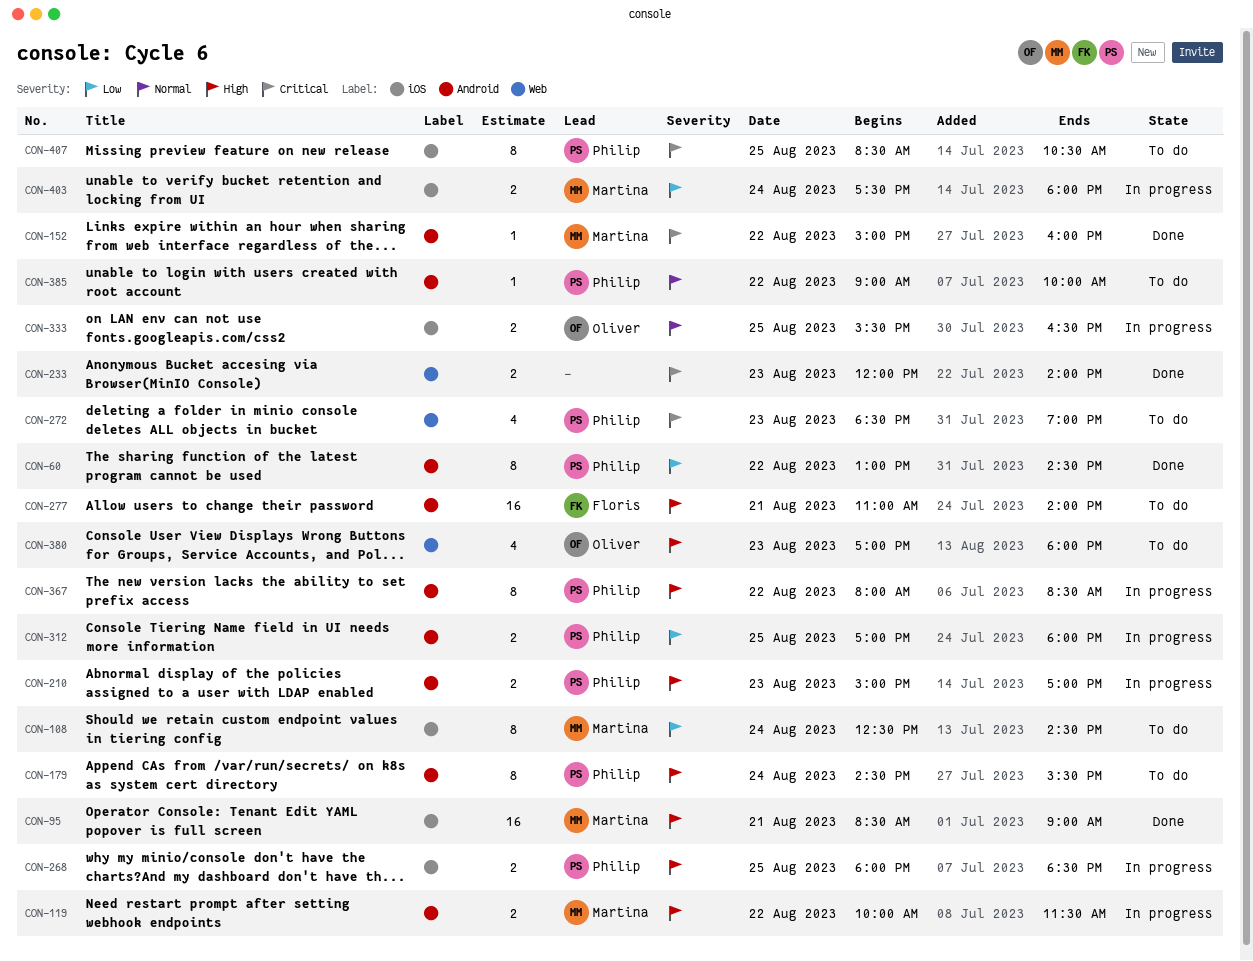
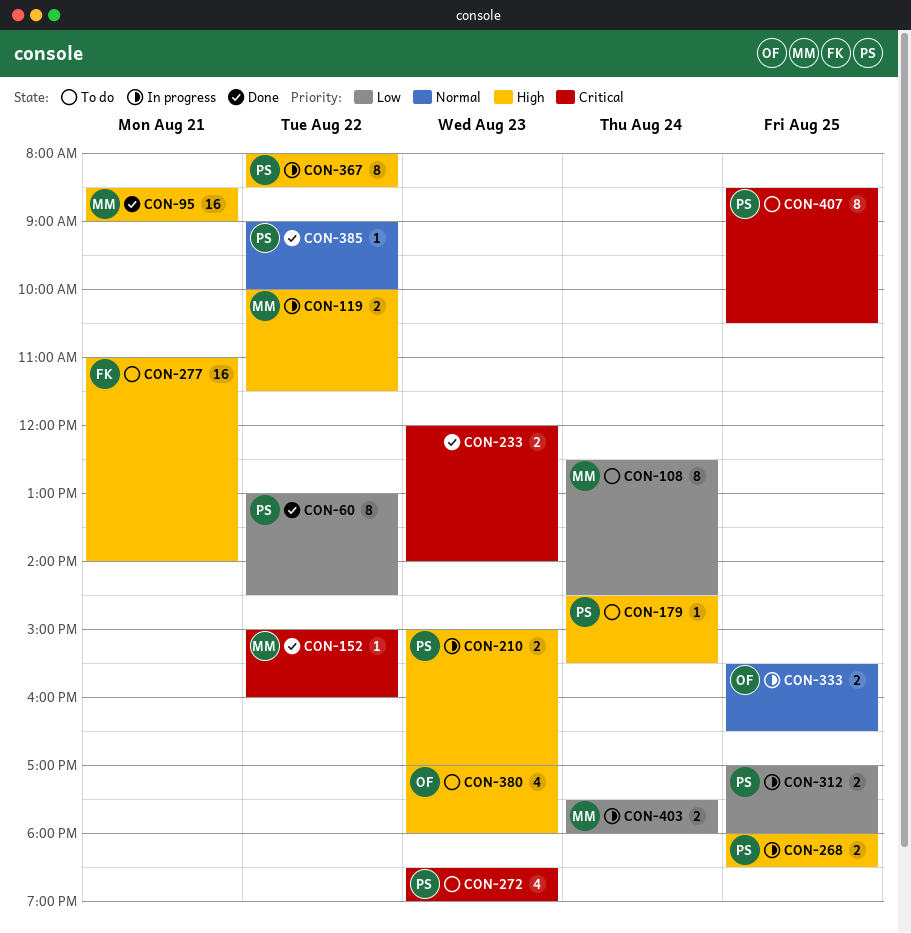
CON-179, estimate: 8 -> 1
CON-385, status: To do -> Done

